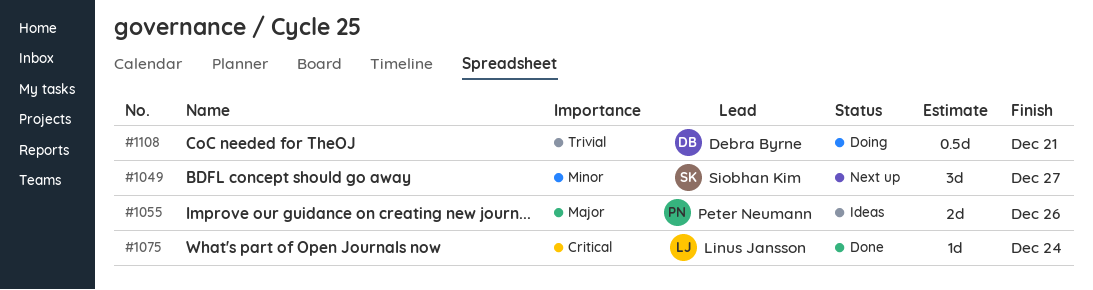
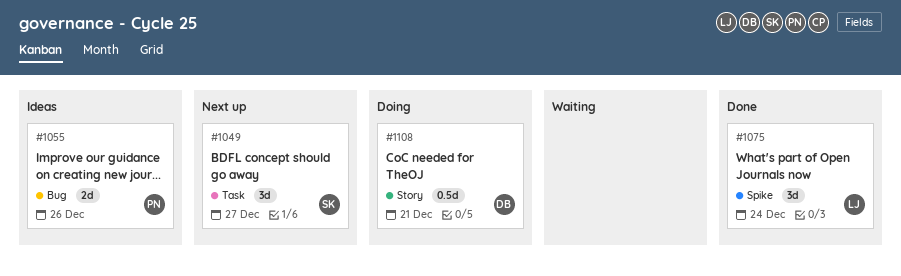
#1075, estimate: 1d -> 3d

